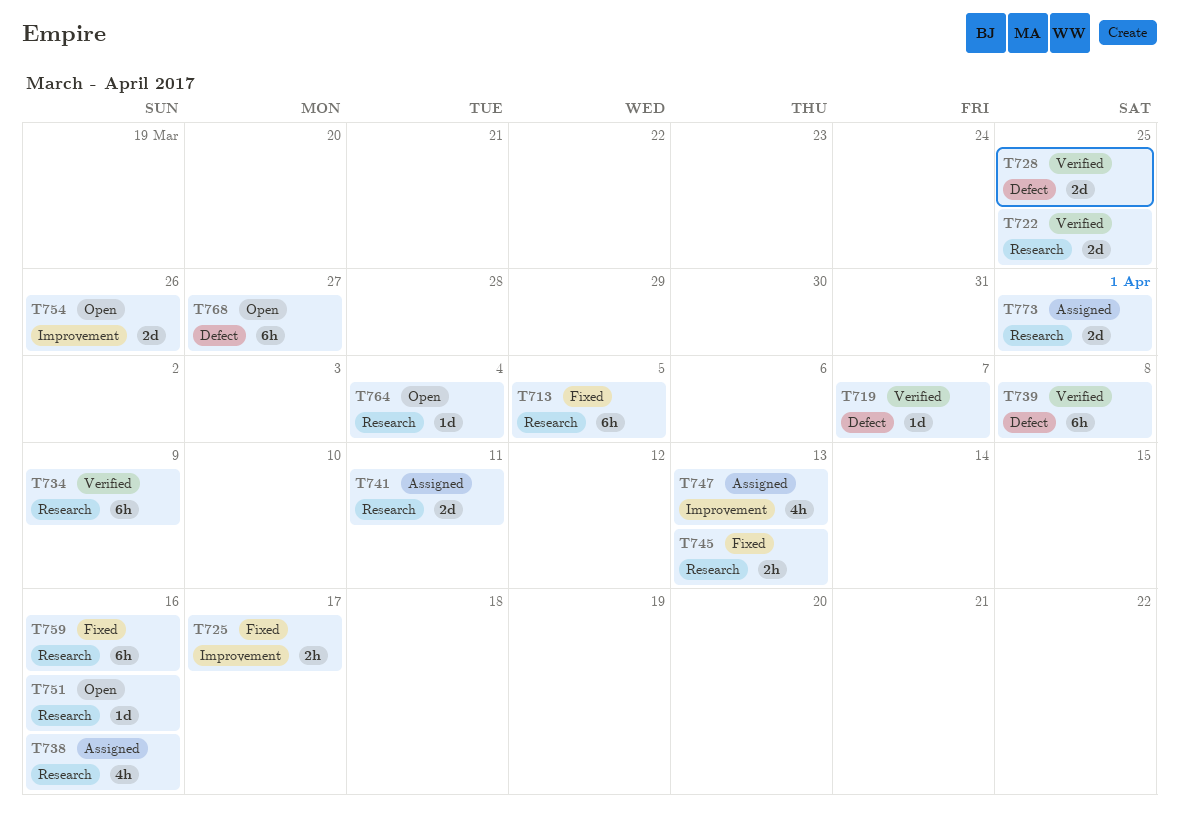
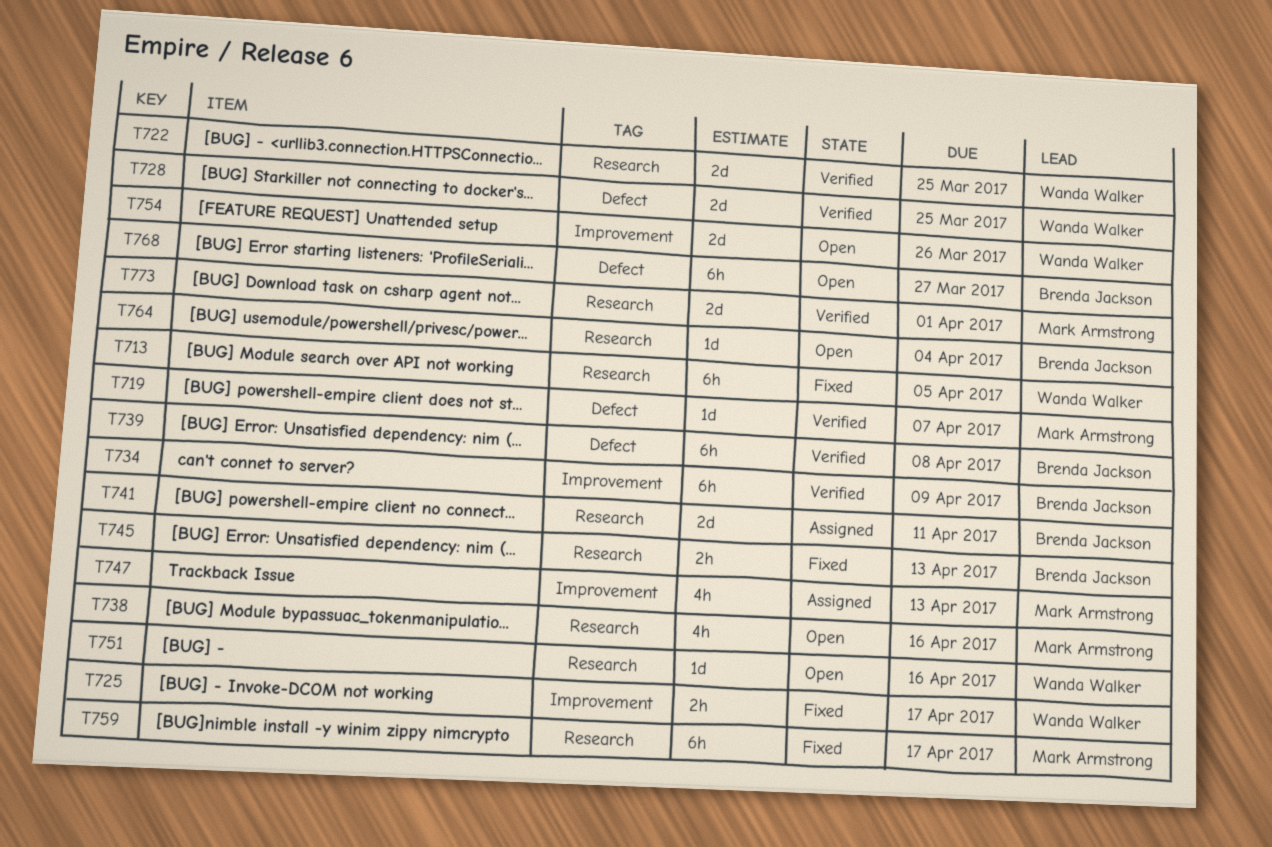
T734, label: Research -> Improvement
T738, status: Assigned -> Open
T759, due: Apr 16 -> Apr 17
T773, status: Assigned -> Verified

